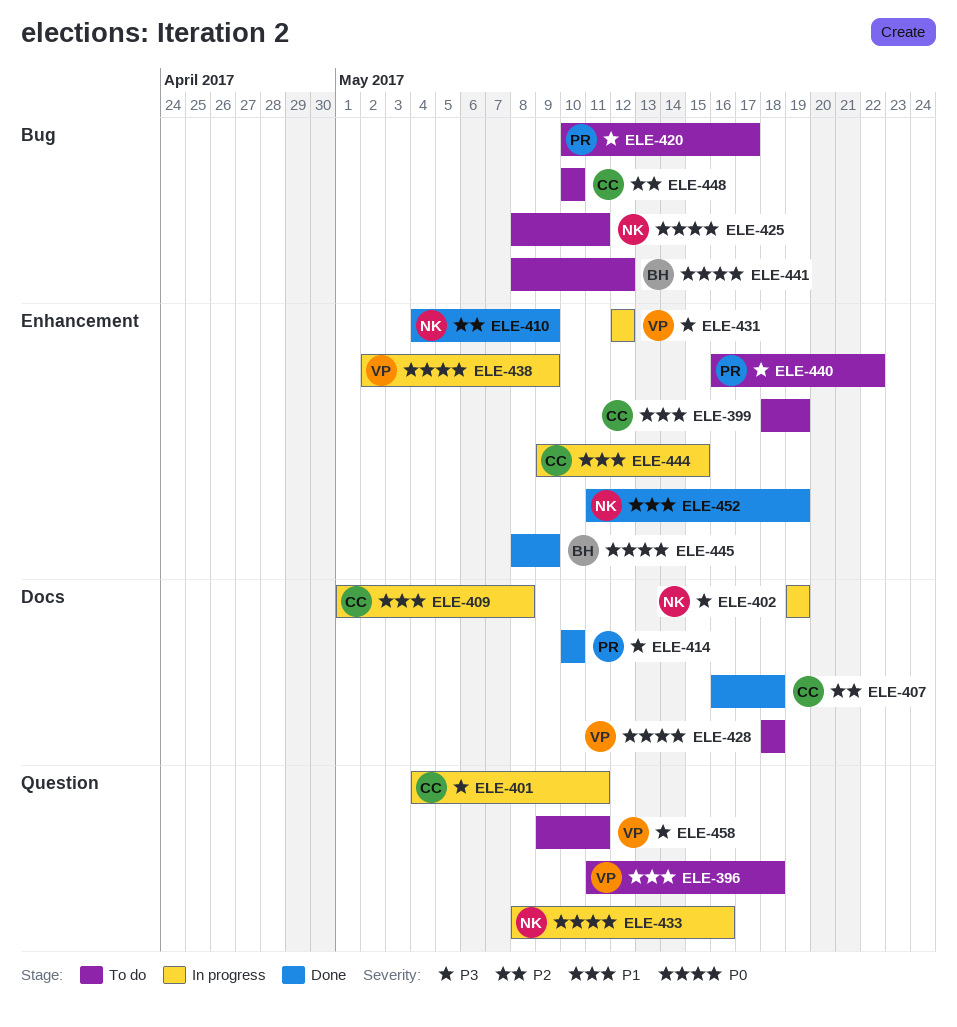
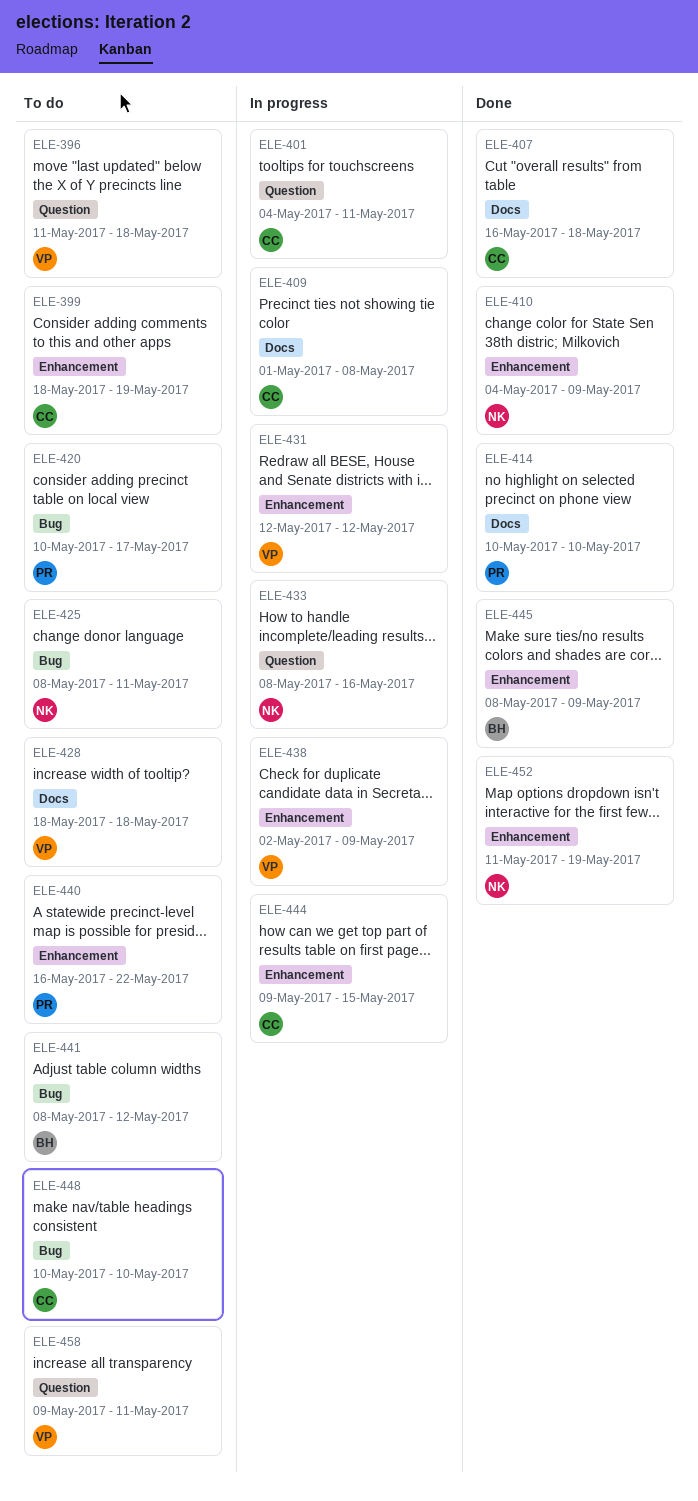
ELE-402: present -> none

